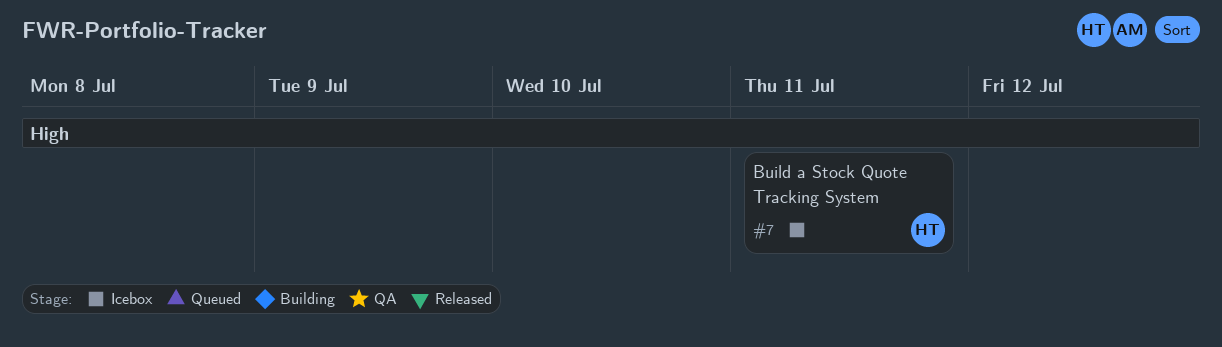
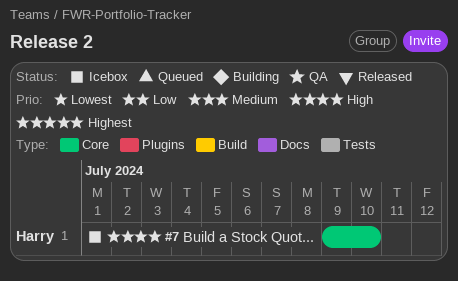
#7, due: Jul 11 -> Jul 10

